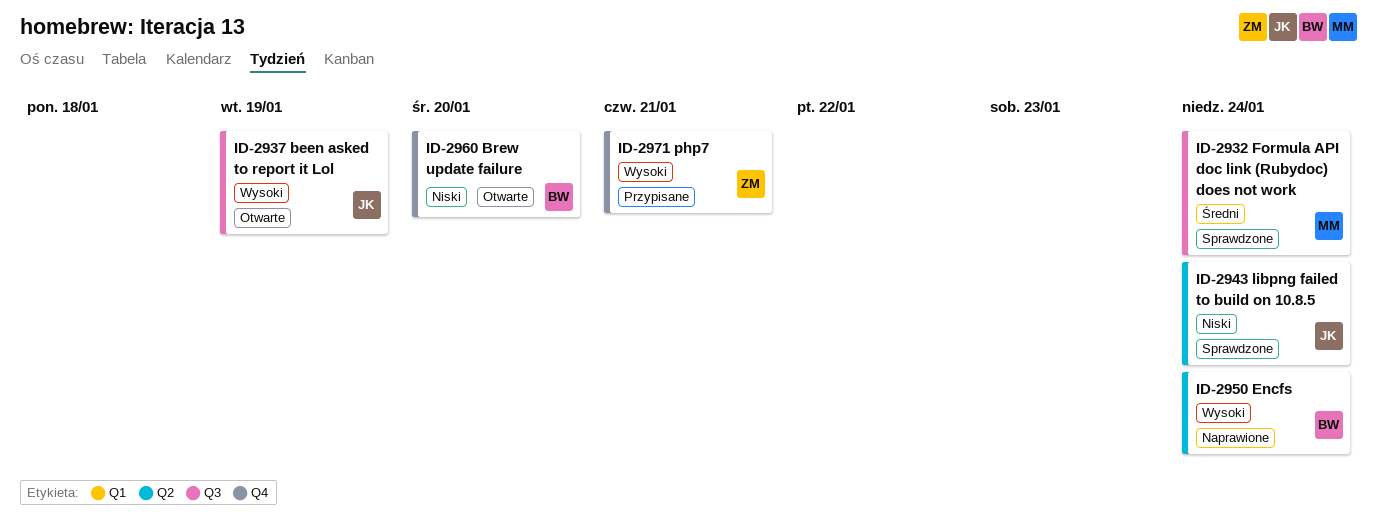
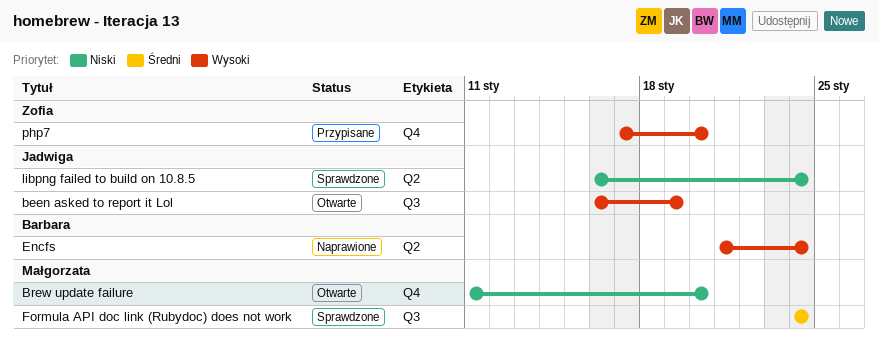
Brew update failure, owner: Barbara -> Małgorzata
php7, due: Jan 21 -> Jan 20

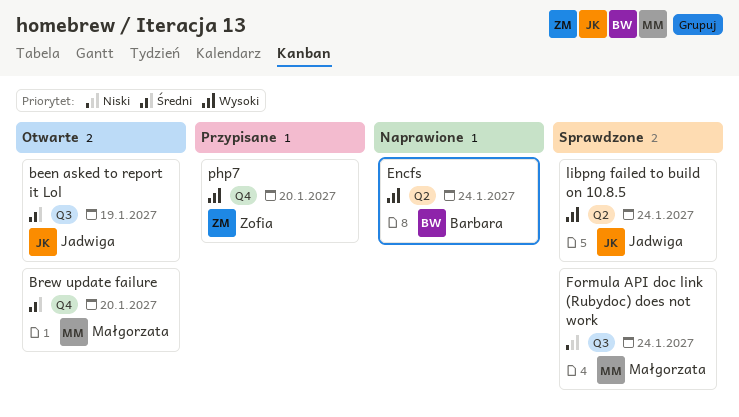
been asked to report it Lol, priority: Wysoki -> Średni
Brew update failure, priority: Niski -> Średni
Formula API doc link (Rubydoc) does not work, priority: Średni -> Niski
libpng failed to build on 10.8.5, priority: Niski -> Wysoki

